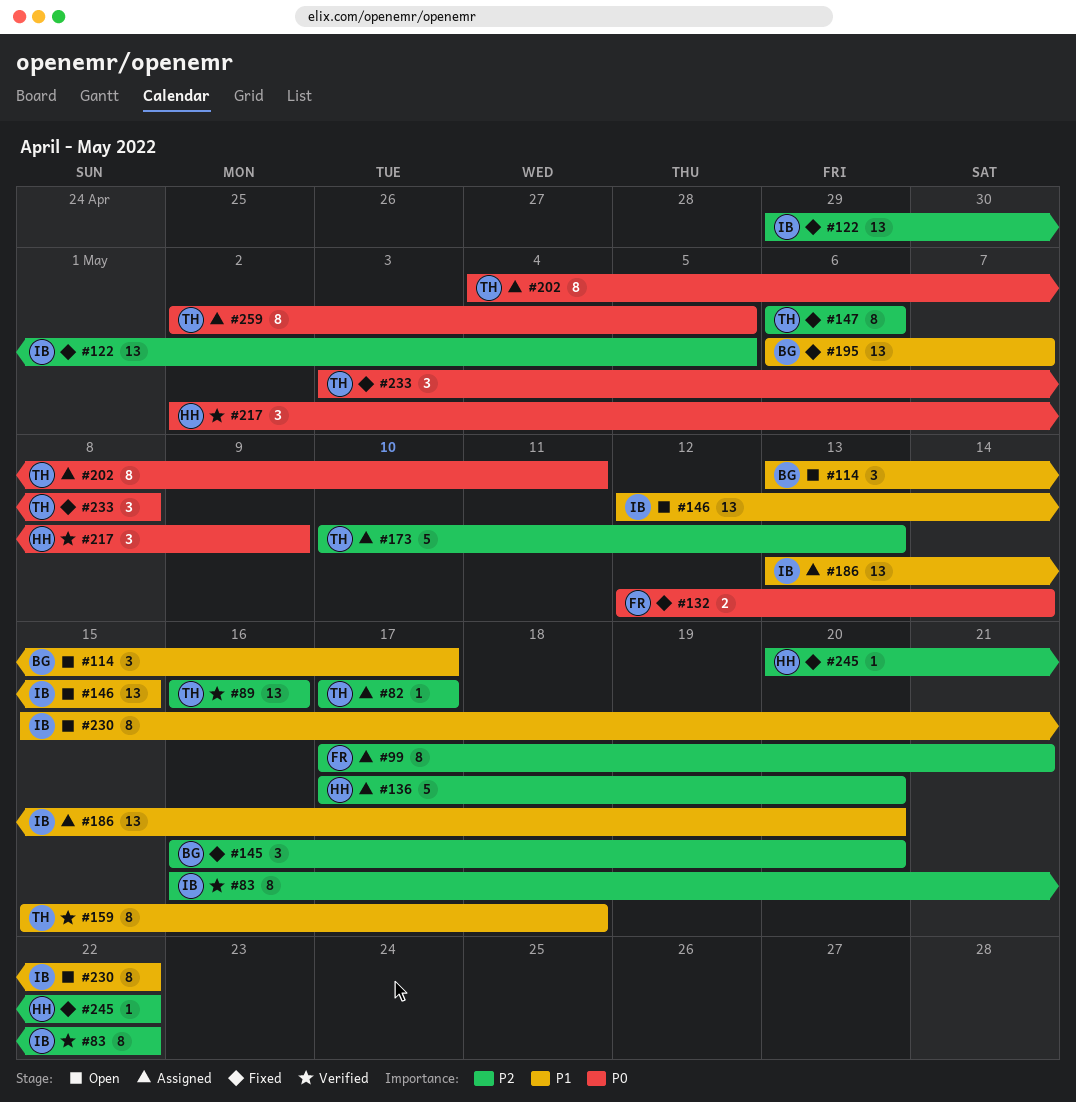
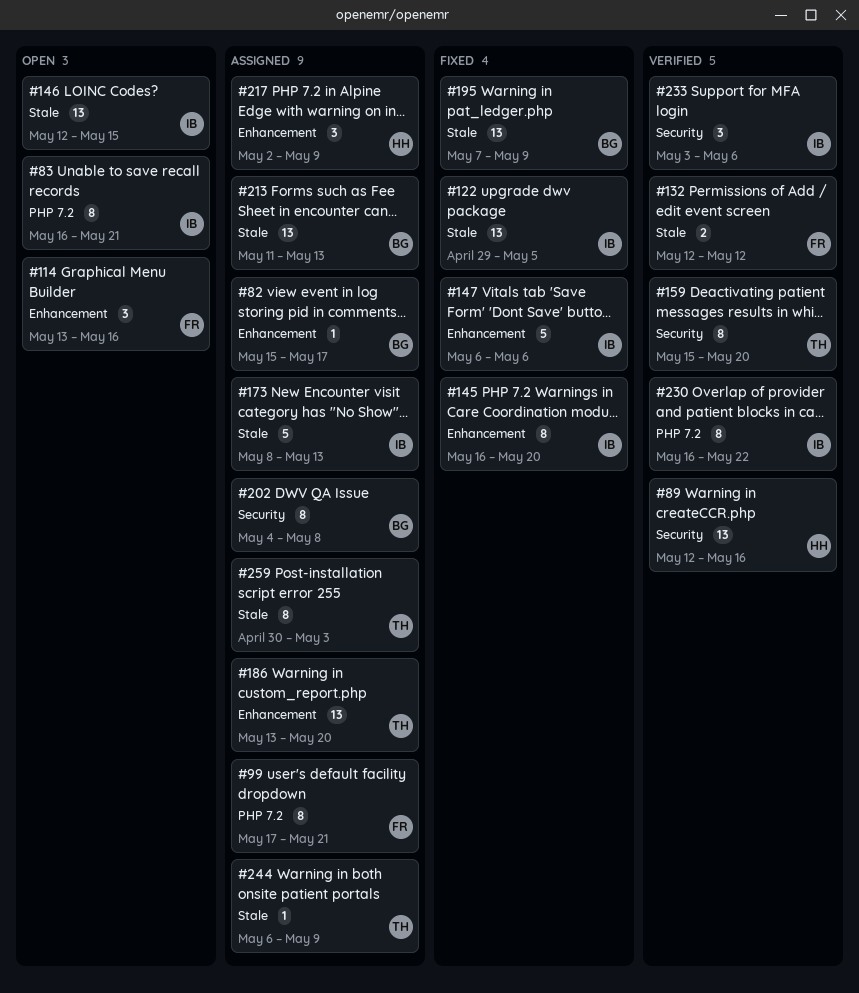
#82, owner: TH -> BG
#82, start: May 17 -> May 15
#83, status: Verified -> Open
#83, due: May 22 -> May 21
#89, owner: TH -> HH
#89, start: May 16 -> May 12
#114, owner: BG -> FR
#114, due: May 17 -> May 16
#132, status: Fixed -> Verified
#132, due: May 14 -> May 12
#136: present -> none
#145, owner: BG -> IB
#145, estimate: 3 -> 8
#147, owner: TH -> IB
#147, estimate: 8 -> 5
#159, due: May 18 -> May 20
#173, owner: TH -> IB
#173, start: May 10 -> May 8
#186, owner: IB -> TH
#195, start: May 6 -> May 7
#195, due: May 7 -> May 9
#202, owner: TH -> BG
#202, due: May 11 -> May 8
#213: none -> present
#217, status: Verified -> Assigned
#230, status: Open -> Verified
#230, start: May 15 -> May 16
#233, status: Fixed -> Verified
#233, owner: TH -> IB
#233, due: May 8 -> May 6
#244: none -> present
#245: present -> none
#259, start: May 2 -> Apr 30
#259, due: May 5 -> May 3

